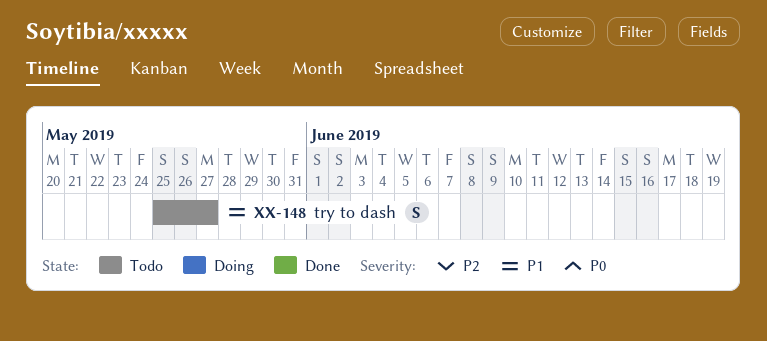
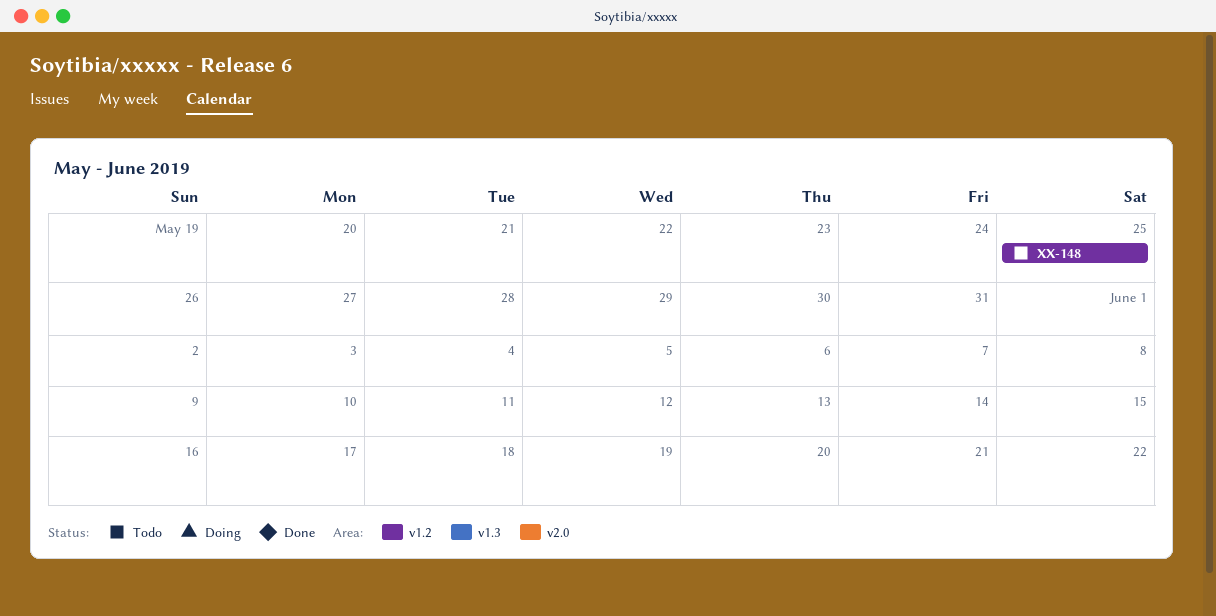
XX-148, due: May 27 -> May 25

